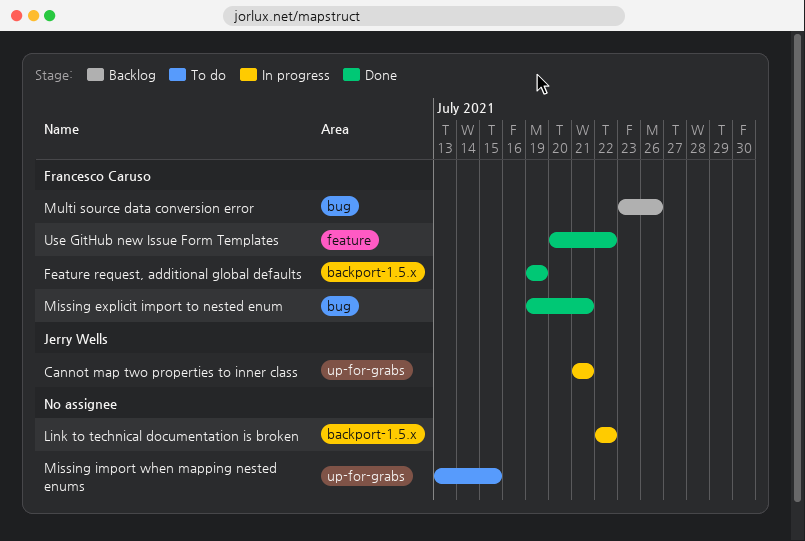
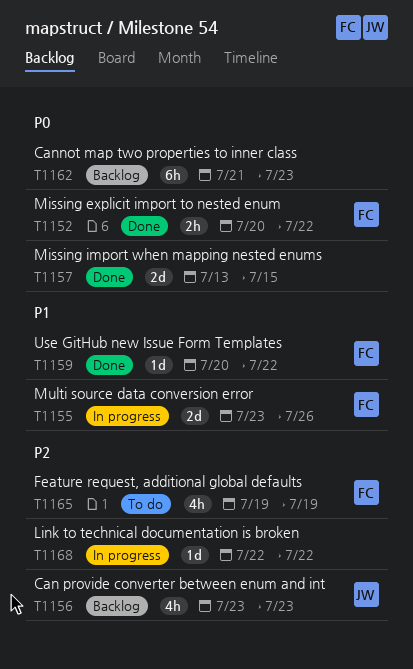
Can provide converter between enum and int: none -> present
Cannot map two properties to inner class, status: In progress -> Backlog
Cannot map two properties to inner class, owner: Jerry Wells -> none
Cannot map two properties to inner class, due: Jul 21 -> Jul 23
Feature request, additional global defaults, status: Done -> To do
Missing explicit import to nested enum, start: Jul 19 -> Jul 20
Missing explicit import to nested enum, due: Jul 21 -> Jul 22
Missing import when mapping nested enums, status: To do -> Done
Multi source data conversion error, status: Backlog -> In progress

